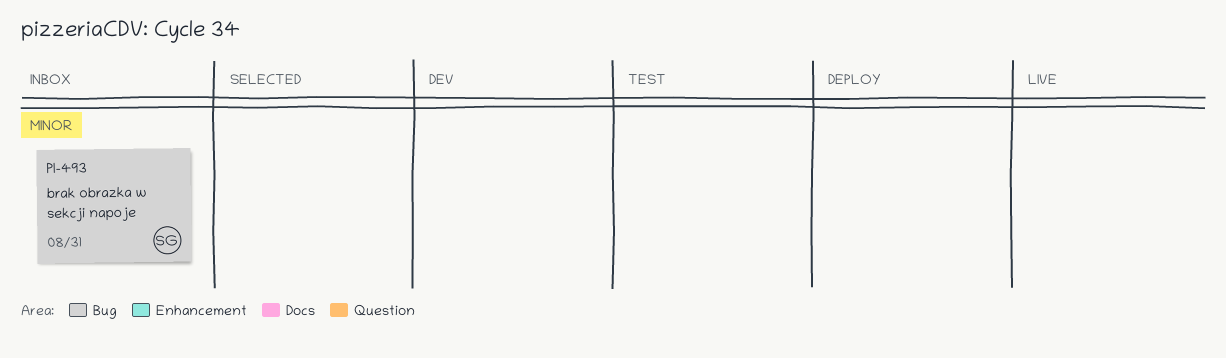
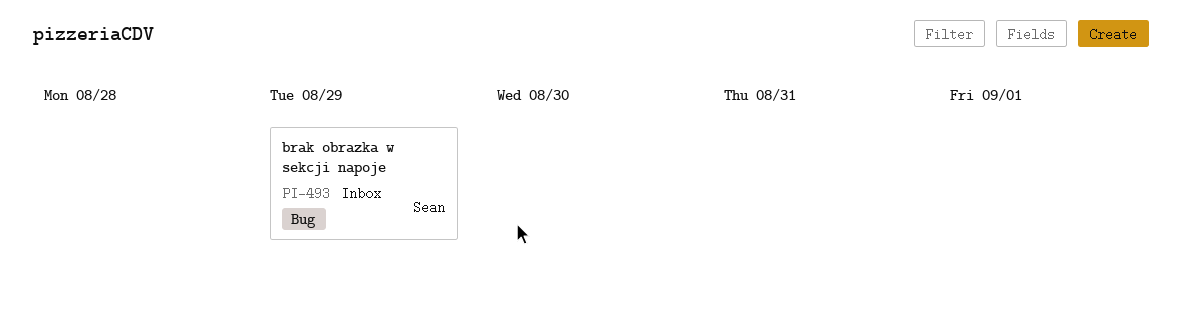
PI-493, due: Aug 31 -> Aug 29

